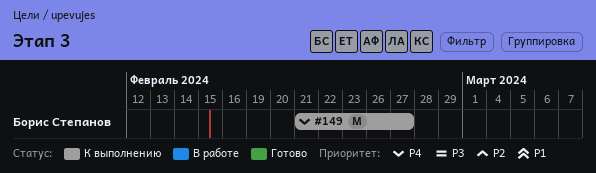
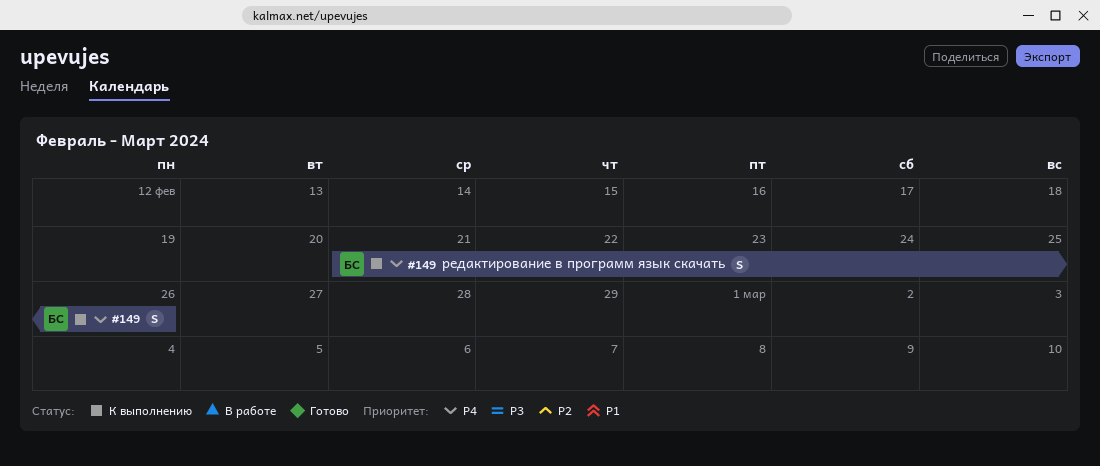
#149, estimate: M -> S
#149, due: Feb 27 -> Feb 26

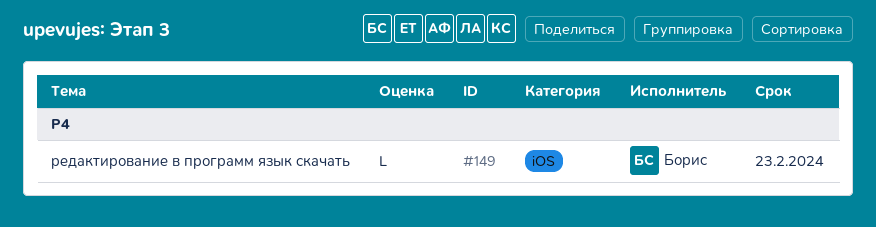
#149, estimate: S -> L
#149, due: Feb 26 -> Feb 23

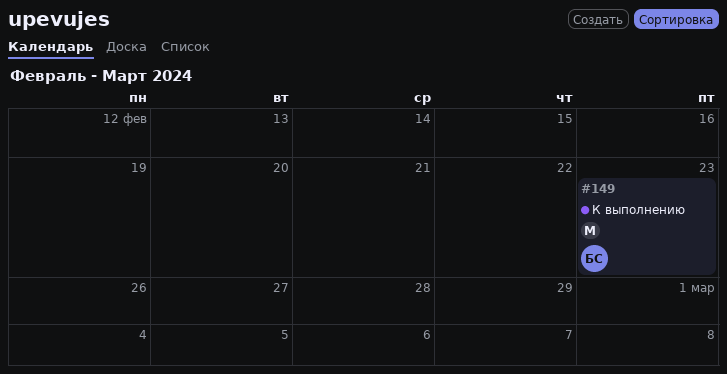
#149, estimate: L -> M

